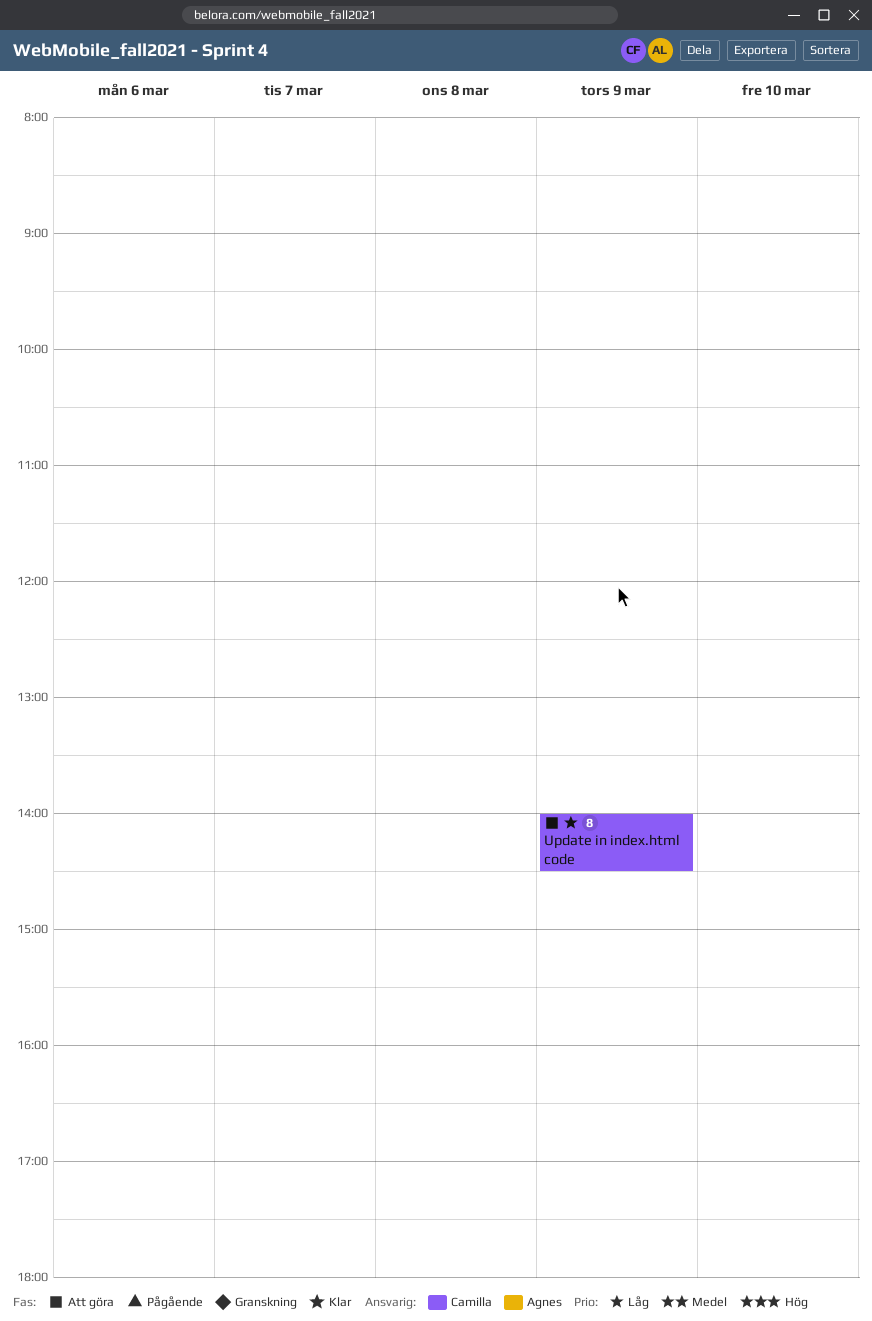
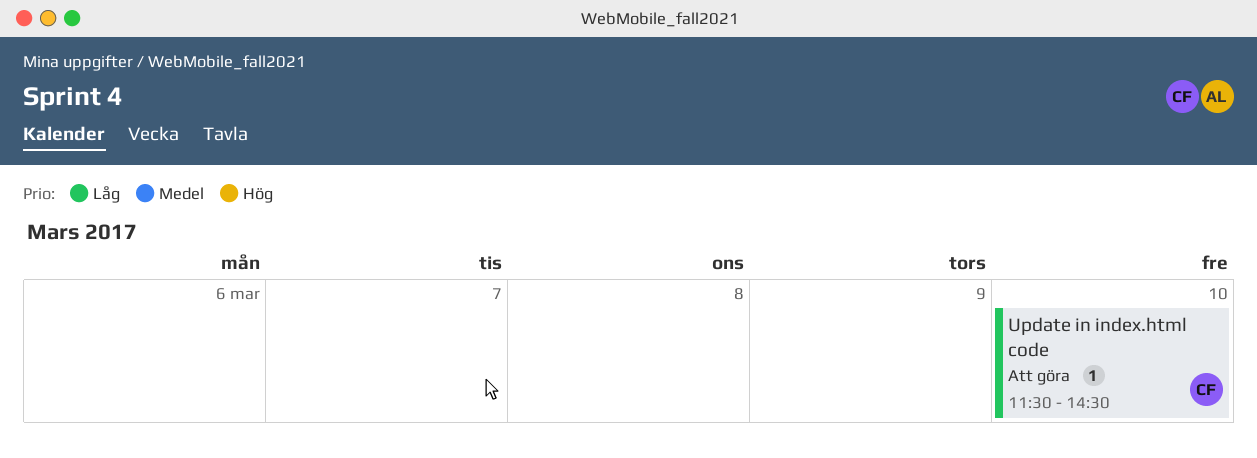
Update in index.html code, estimate: 8 -> 1
Update in index.html code, day: Mar 9 -> Mar 10
Update in index.html code, begins: 14:00 -> 11:30

